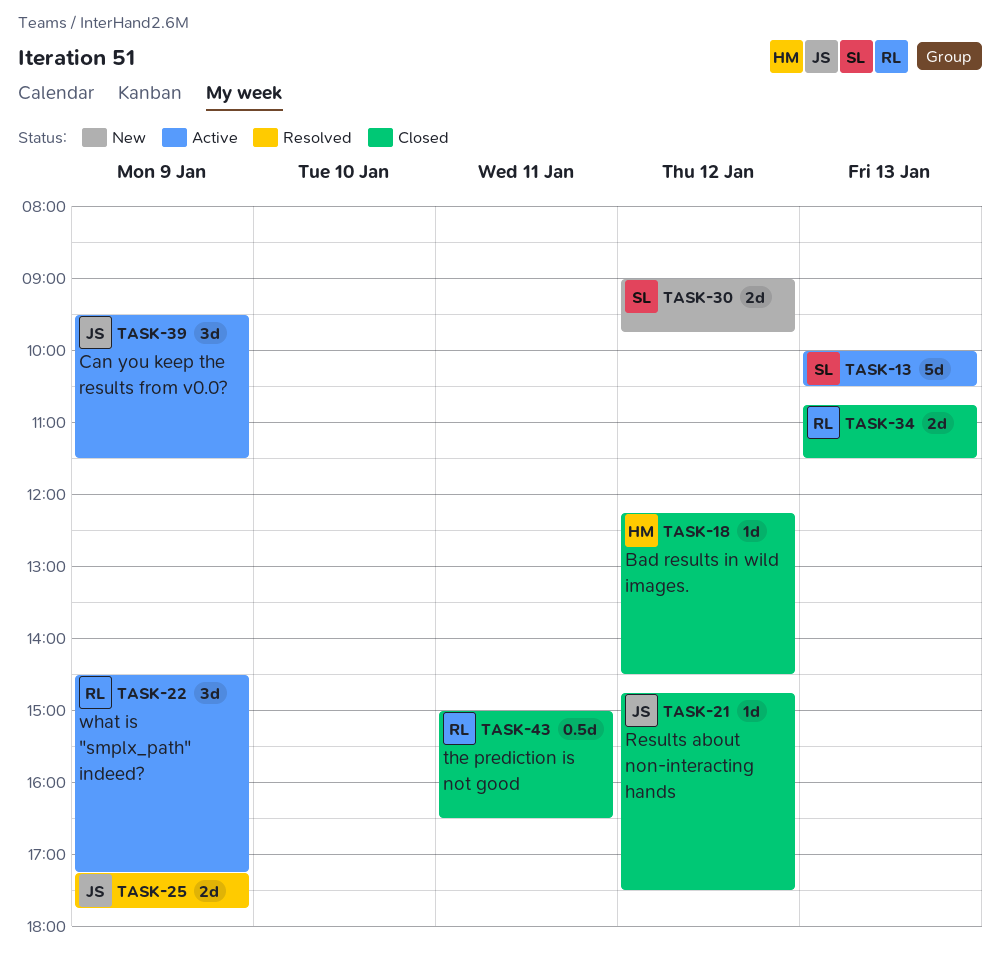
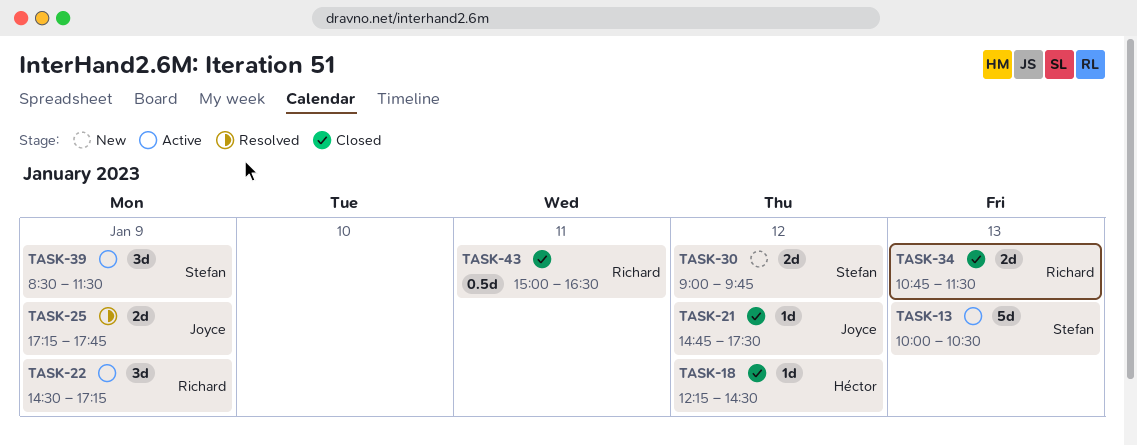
TASK-39, owner: Joyce -> Stefan
TASK-39, begins: 09:30 -> 08:30

